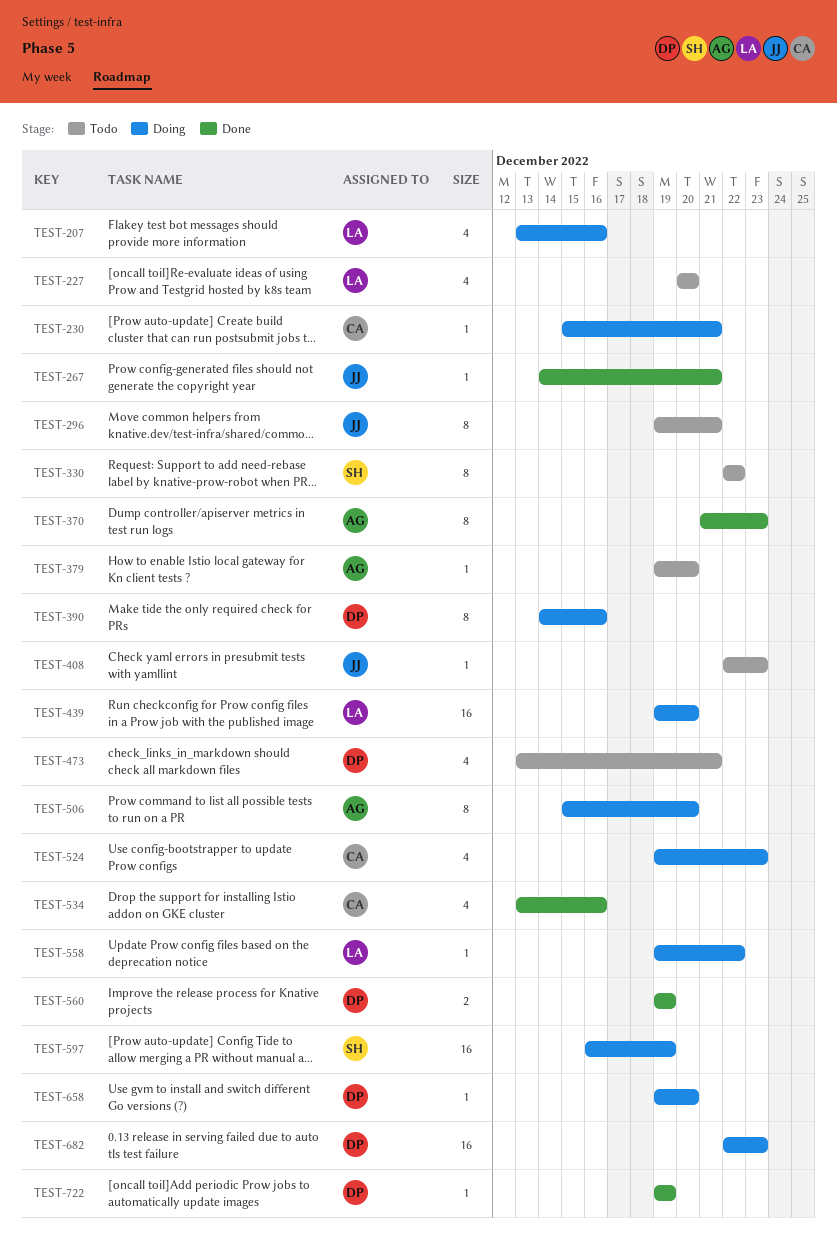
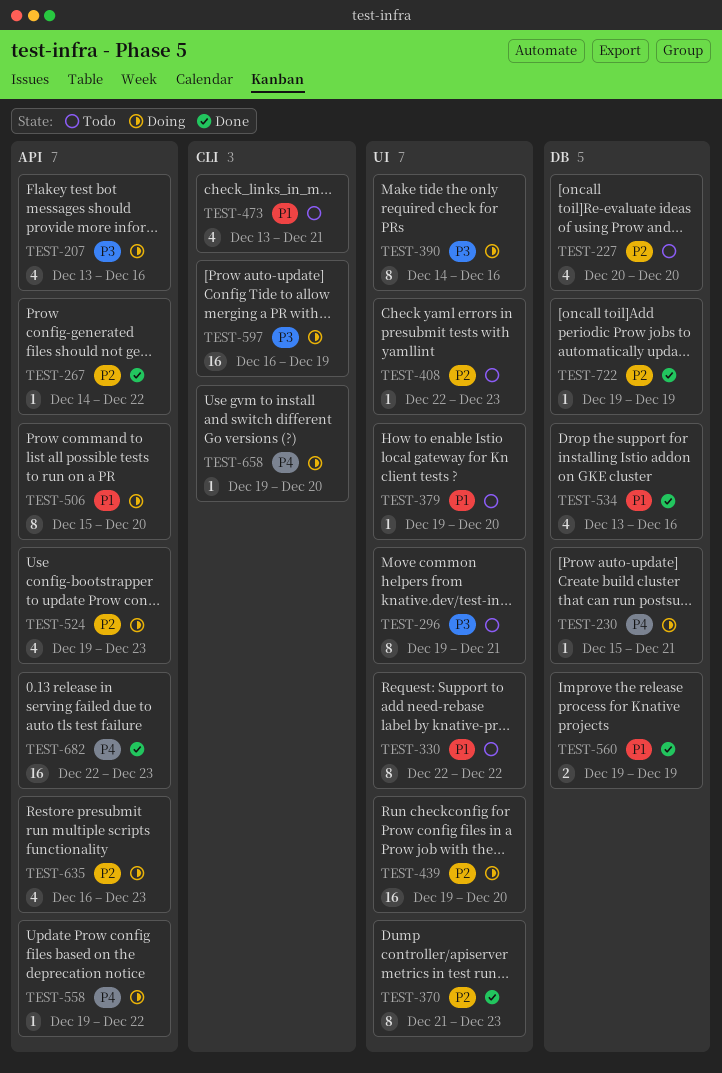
TEST-267, due: Dec 21 -> Dec 22
TEST-635: none -> present
TEST-682, status: Doing -> Done

